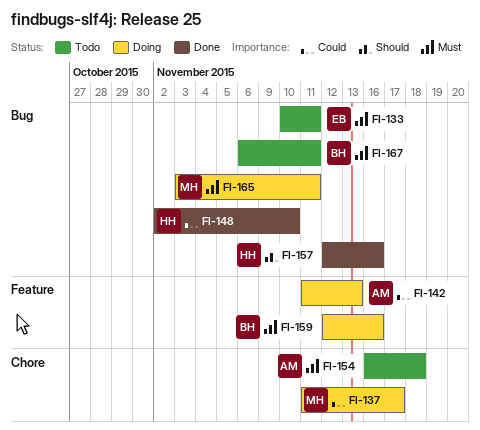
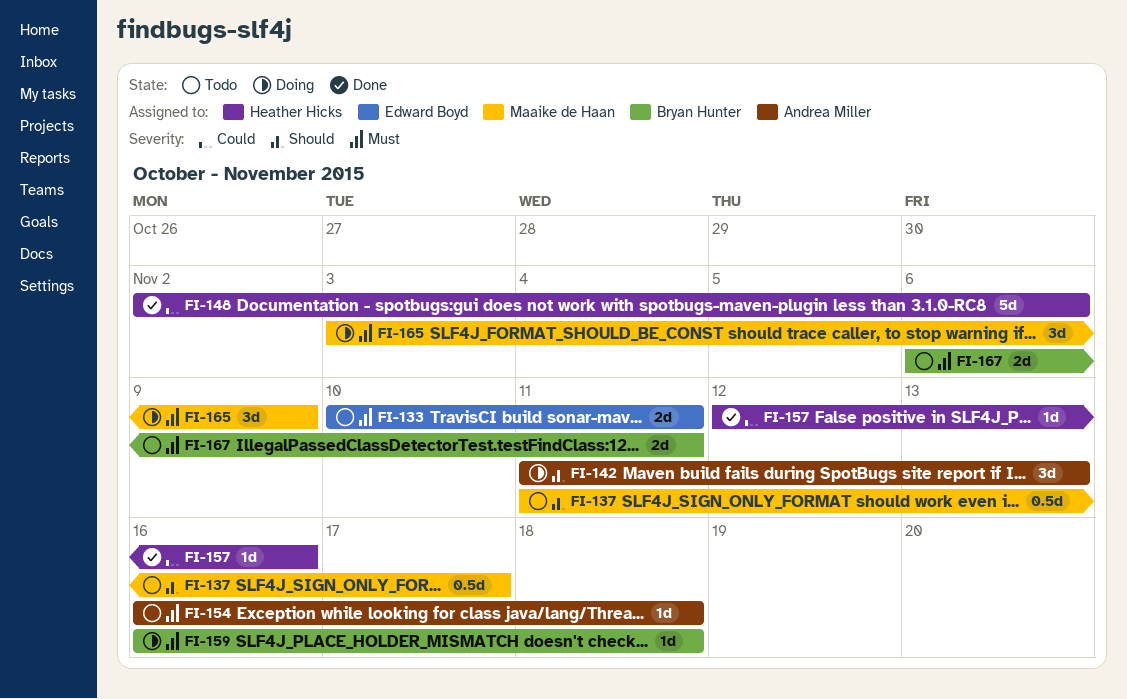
FI-137, status: Doing -> Todo
FI-137, priority: Could -> Should
FI-142, priority: Could -> Should
FI-148, due: Nov 10 -> Nov 6
FI-157, priority: Should -> Could
FI-159, start: Nov 12 -> Nov 16
FI-159, due: Nov 16 -> Nov 18
FI-165, due: Nov 11 -> Nov 9

